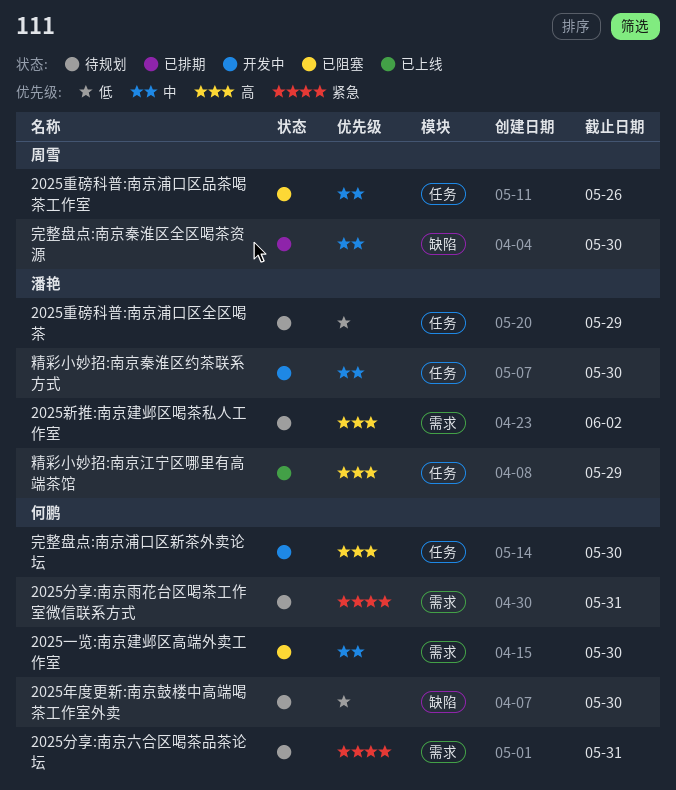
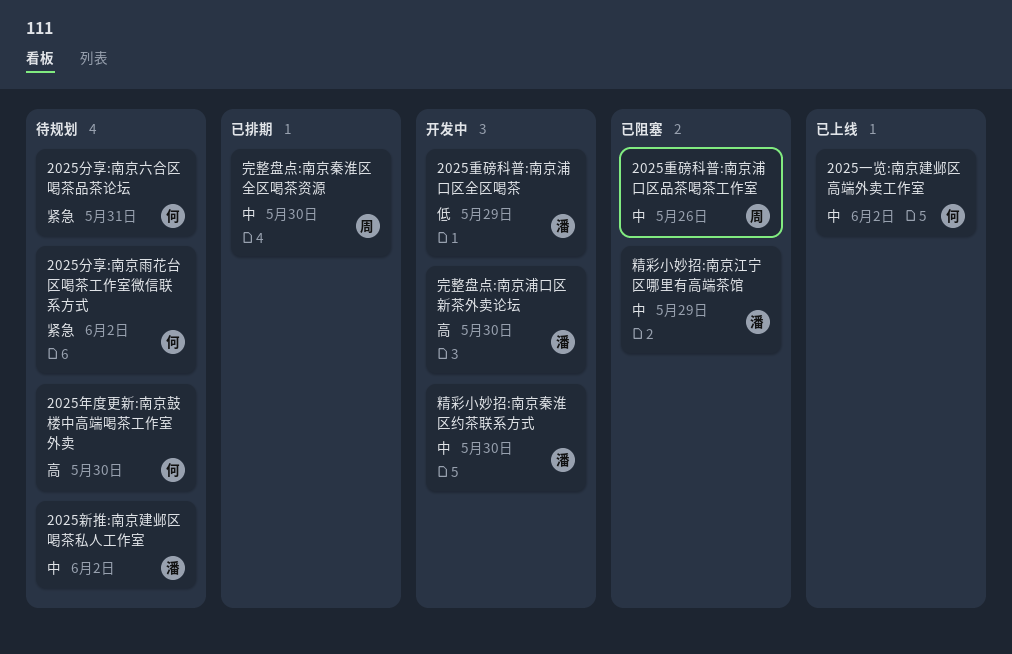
2025一览:南京建邺区高端外卖工作室, status: 已阻塞 -> 已上线
2025一览:南京建邺区高端外卖工作室, due: May 30 -> Jun 2
2025分享:南京雨花台区喝茶工作室微信联系方式, due: May 31 -> Jun 2
2025年度更新:南京鼓楼中高端喝茶工作室外卖, priority: 低 -> 高
2025新推:南京建邺区喝茶私人工作室, priority: 高 -> 中
2025重磅科普:南京浦口区全区喝茶, status: 待规划 -> 开发中
完整盘点:南京浦口区新茶外卖论坛, owner: 何鹏 -> 潘艳
精彩小妙招:南京江宁区哪里有高端茶馆, status: 已上线 -> 已阻塞
精彩小妙招:南京江宁区哪里有高端茶馆, priority: 高 -> 中

